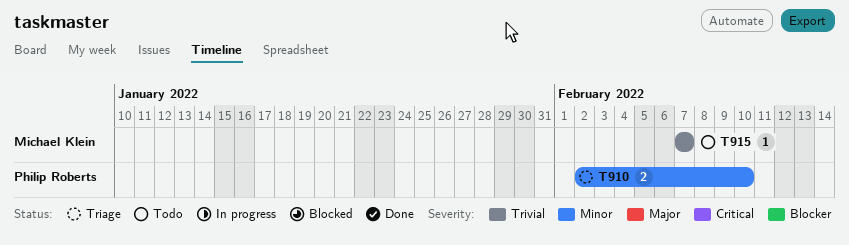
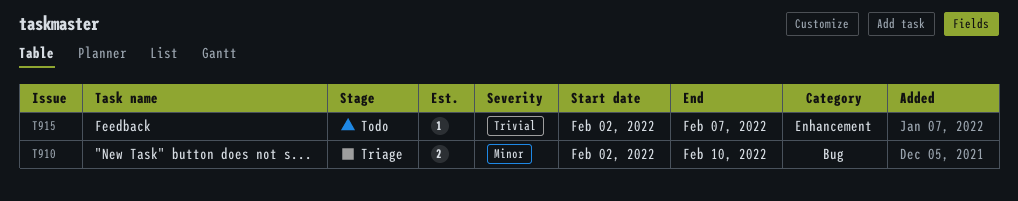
T915, start: Feb 7 -> Feb 2

